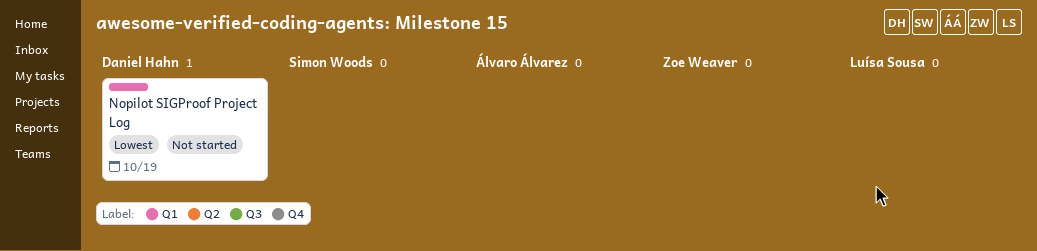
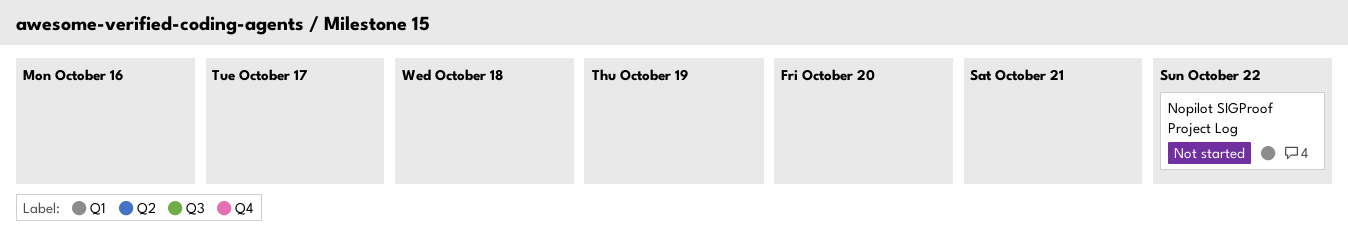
Nopilot SIGProof Project Log, due: Oct 19 -> Oct 22

